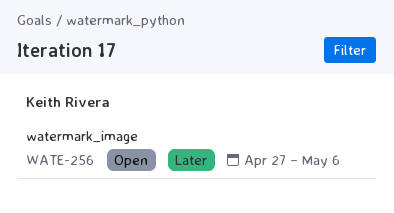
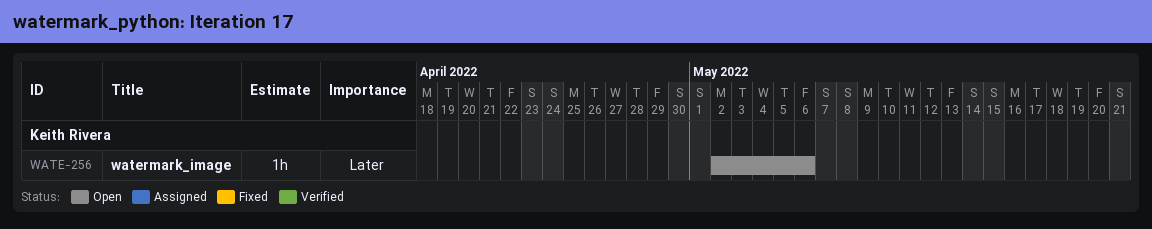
WATE-256, start: Apr 27 -> May 2

